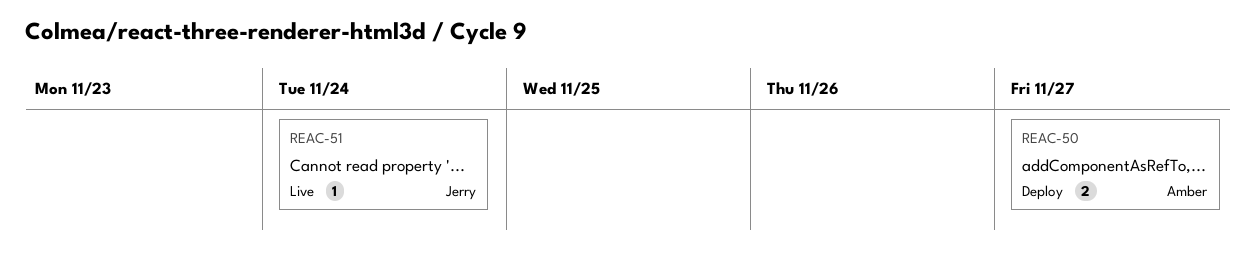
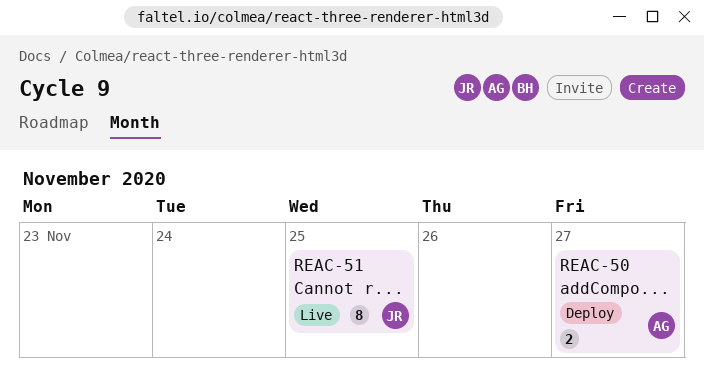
REAC-51, estimate: 1 -> 8
REAC-51, due: Nov 24 -> Nov 25

